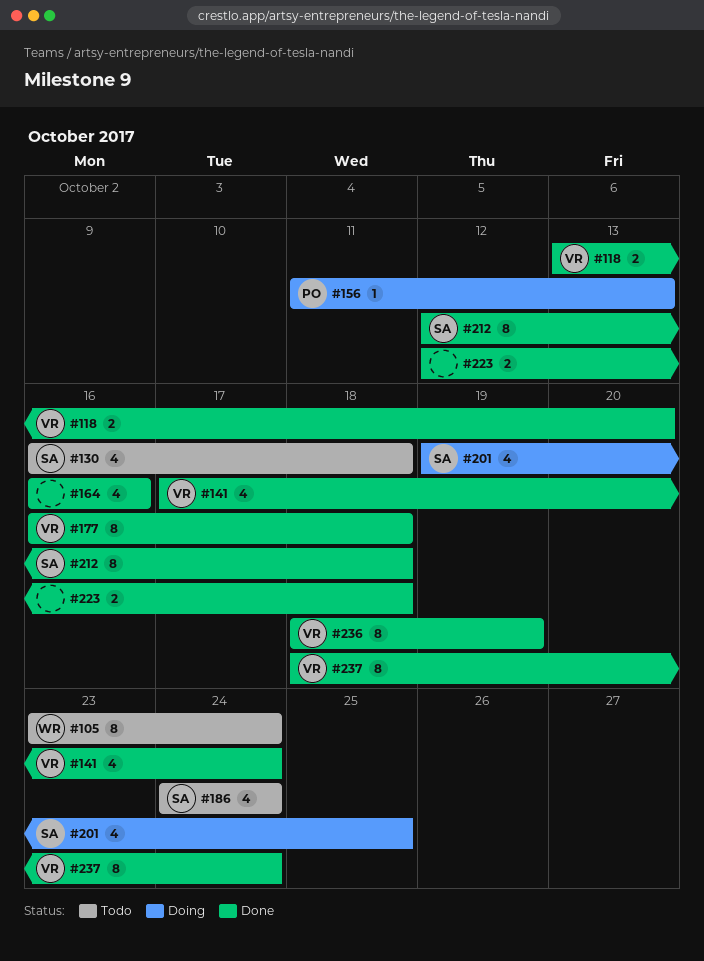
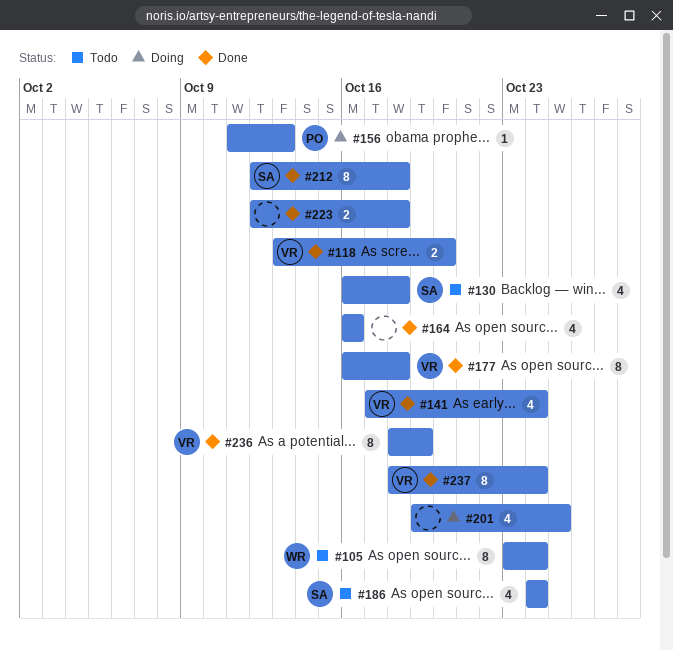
#201, owner: SA -> none

